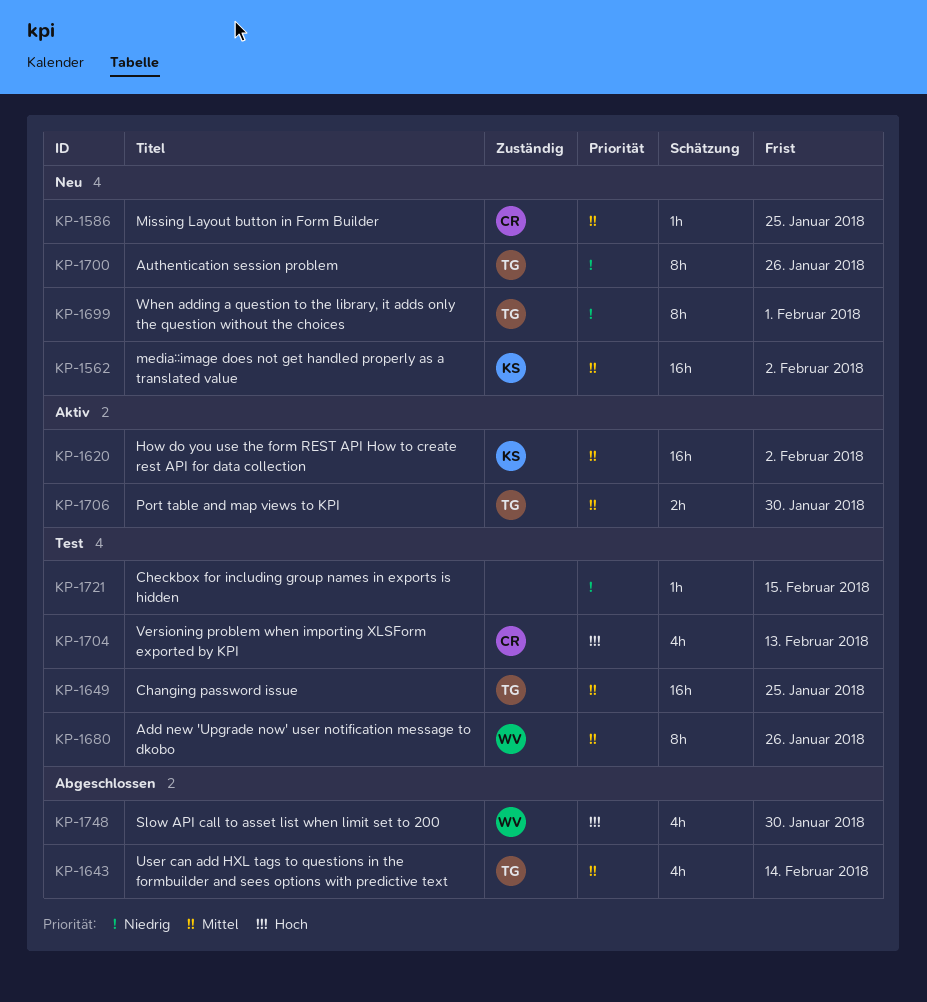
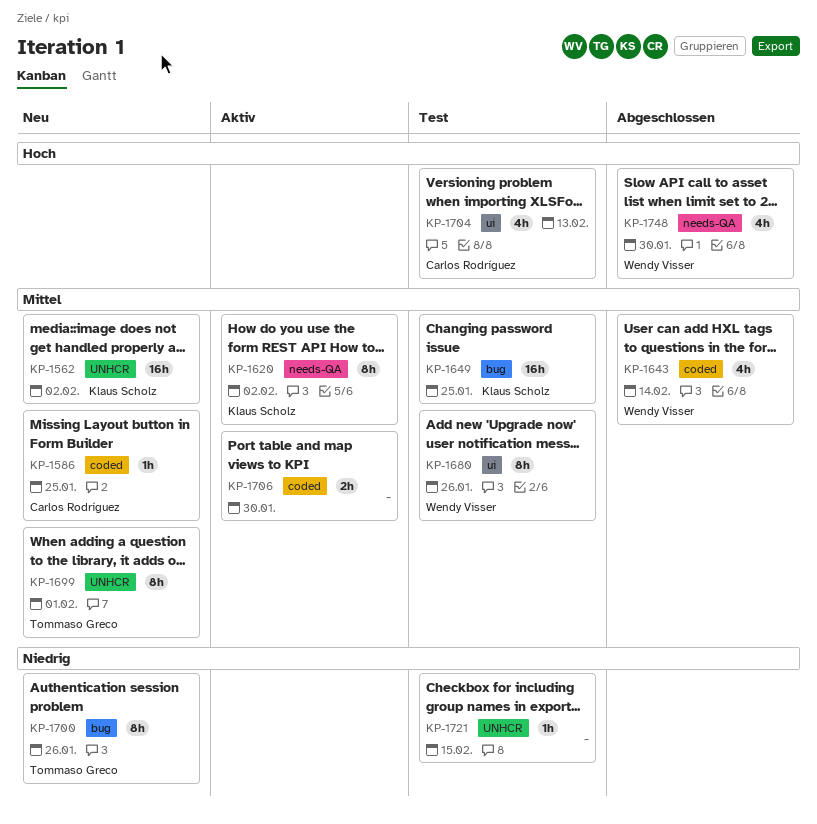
KP-1620, estimate: 16h -> 8h
KP-1643, owner: Tommaso Greco -> Wendy Visser
KP-1649, owner: Tommaso Greco -> Klaus Scholz
KP-1699, priority: Niedrig -> Mittel
KP-1706, owner: Tommaso Greco -> none

